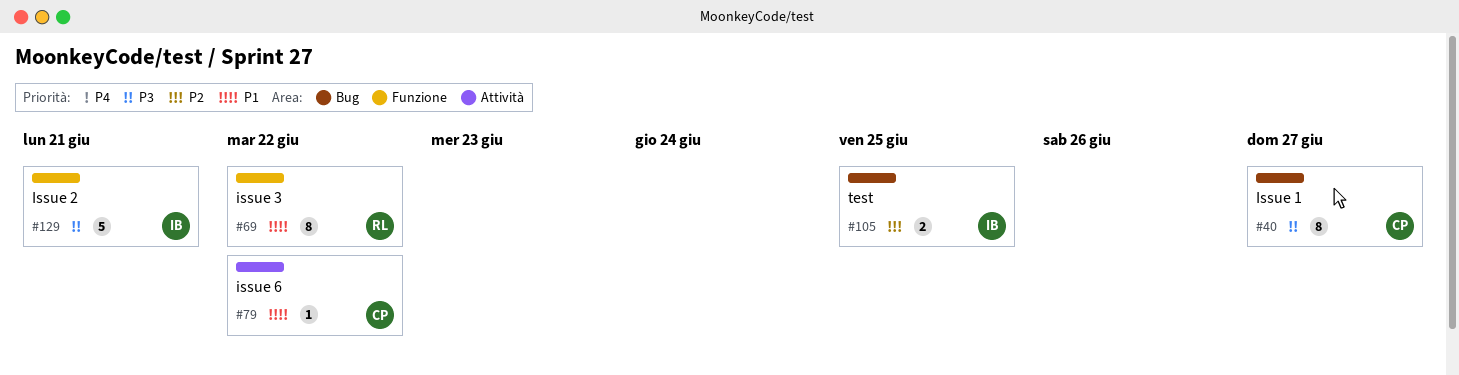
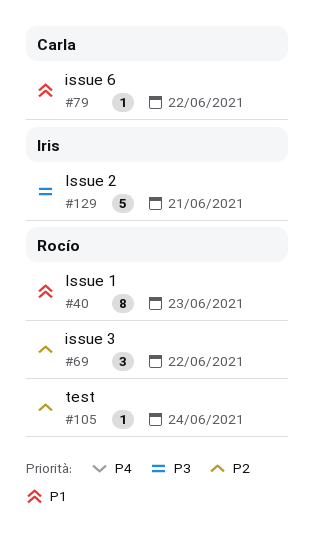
#40, owner: Carla -> Rocío
#40, priority: P3 -> P1
#40, due: Jun 27 -> Jun 23
#69, priority: P1 -> P2
#69, estimate: 8 -> 3
#105, owner: Iris -> Rocío
#105, estimate: 2 -> 1
#105, due: Jun 25 -> Jun 24

